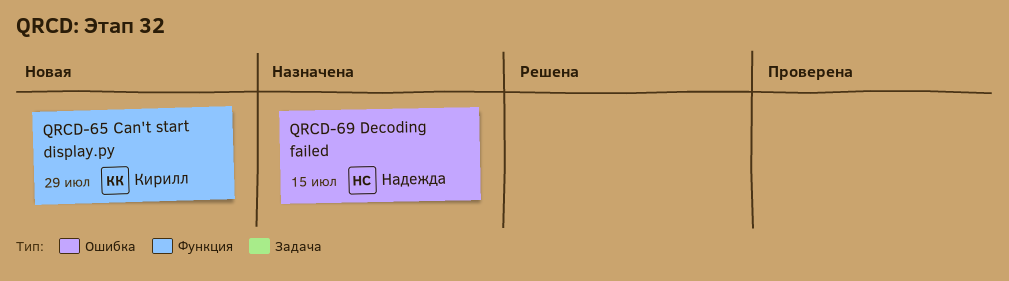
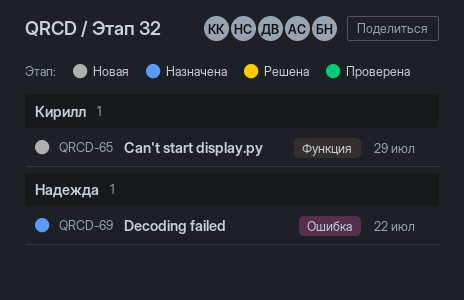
QRCD-69, due: Jul 15 -> Jul 22

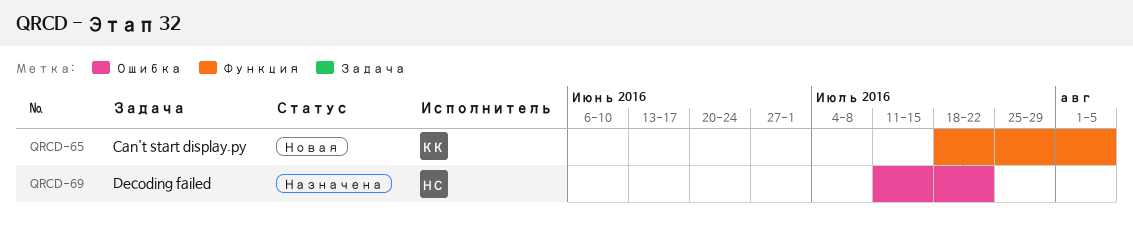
QRCD-65, due: Jul 29 -> Aug 5

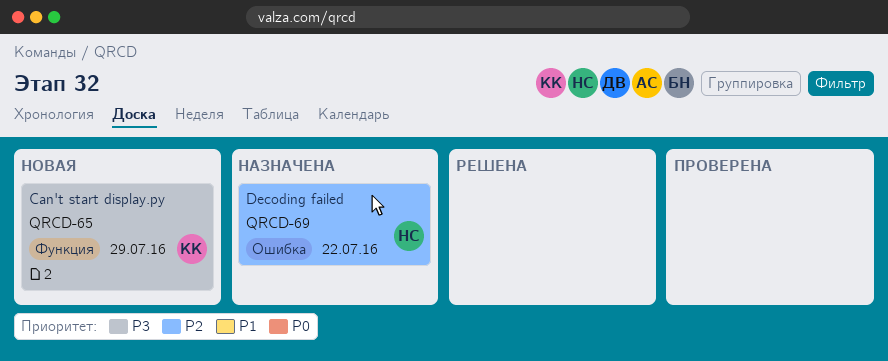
QRCD-65, due: Aug 5 -> Jul 29

